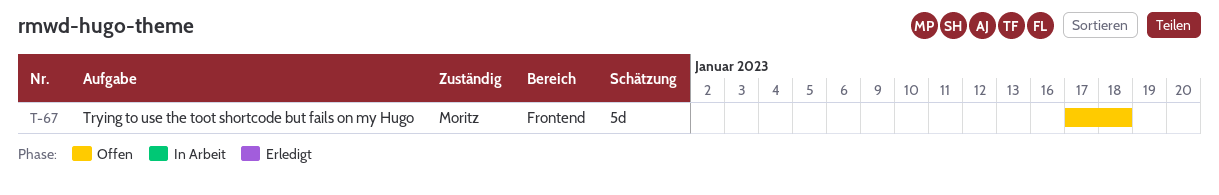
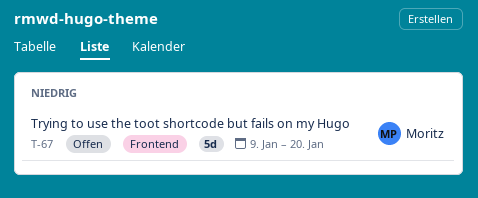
T-67, start: Jan 17 -> Jan 9
T-67, due: Jan 18 -> Jan 20

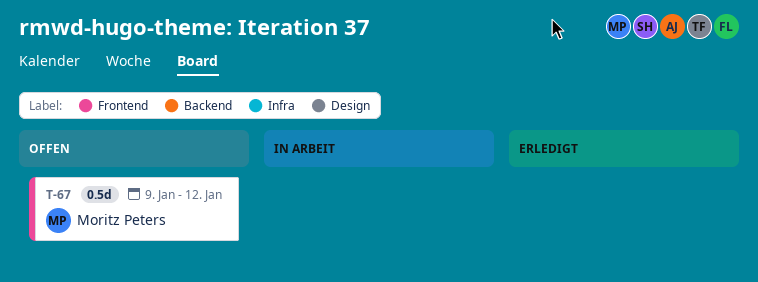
T-67, estimate: 5d -> 0.5d
T-67, due: Jan 20 -> Jan 12

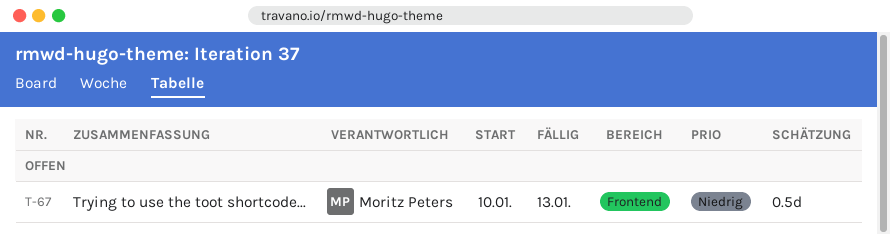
T-67, start: Jan 9 -> Jan 10
T-67, due: Jan 12 -> Jan 13

